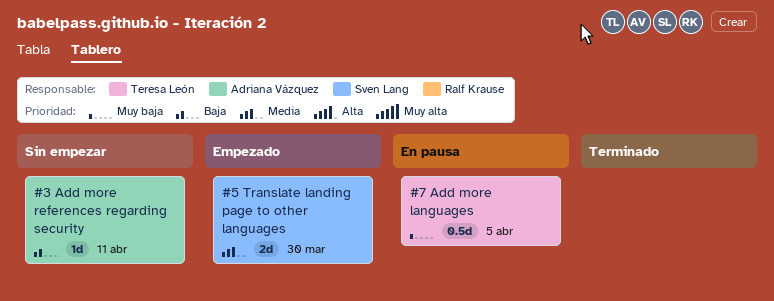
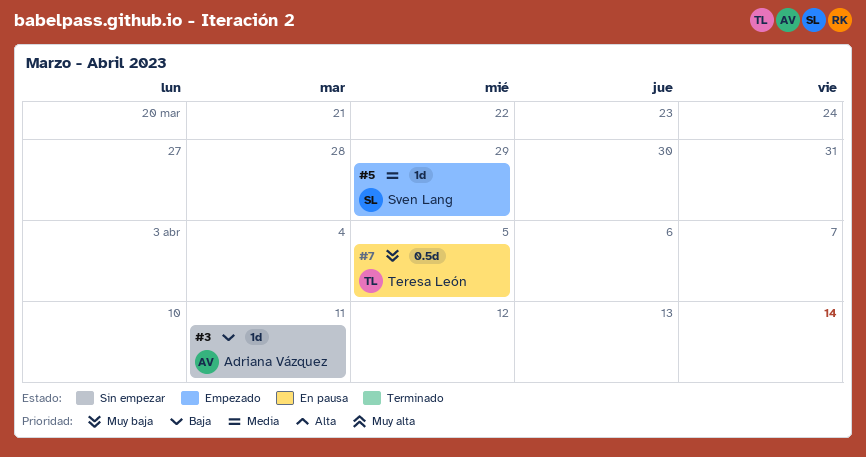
#5, estimate: 2d -> 1d
#5, due: Mar 30 -> Mar 29

